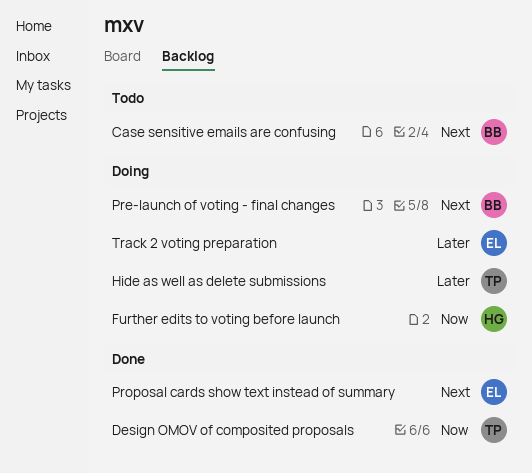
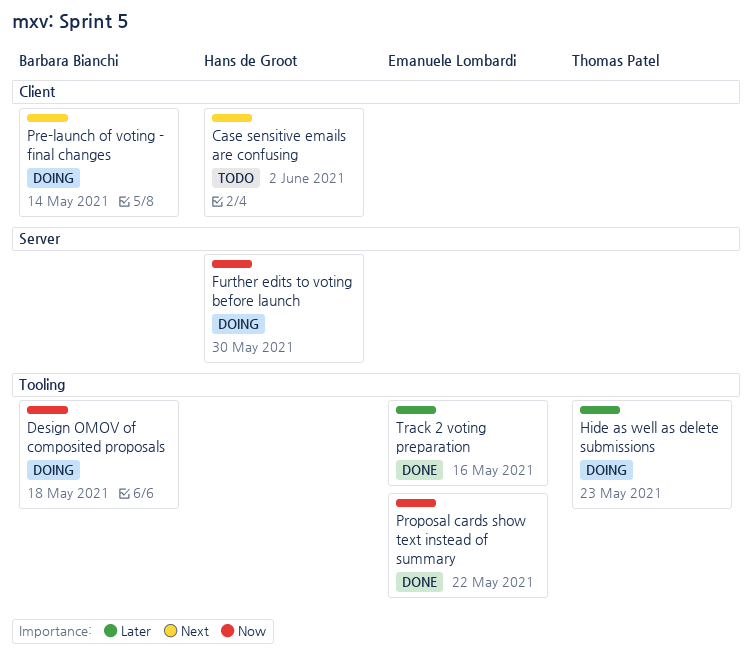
Case sensitive emails are confusing, owner: Barbara Bianchi -> Hans de Groot
Design OMOV of composited proposals, status: Done -> Doing
Design OMOV of composited proposals, owner: Thomas Patel -> Barbara Bianchi
Proposal cards show text instead of summary, priority: Next -> Now
Track 2 voting preparation, status: Doing -> Done

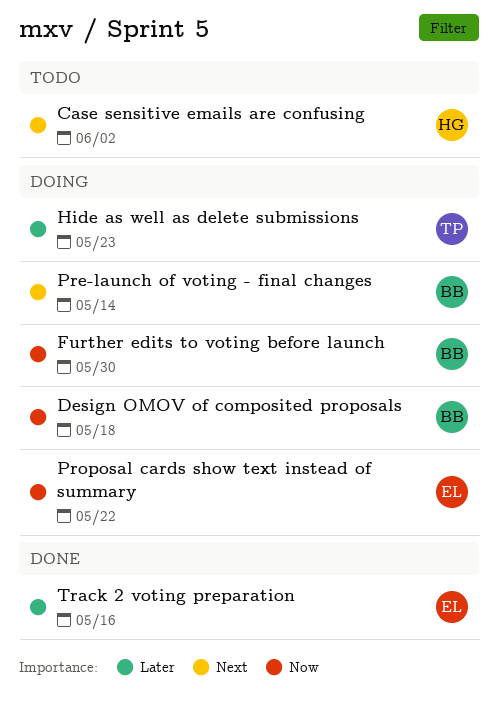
Further edits to voting before launch, owner: Hans de Groot -> Barbara Bianchi
Proposal cards show text instead of summary, status: Done -> Doing

